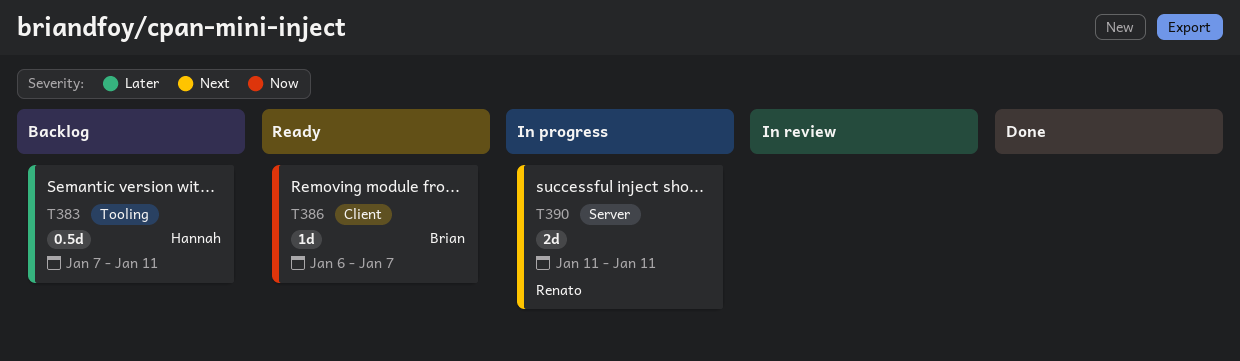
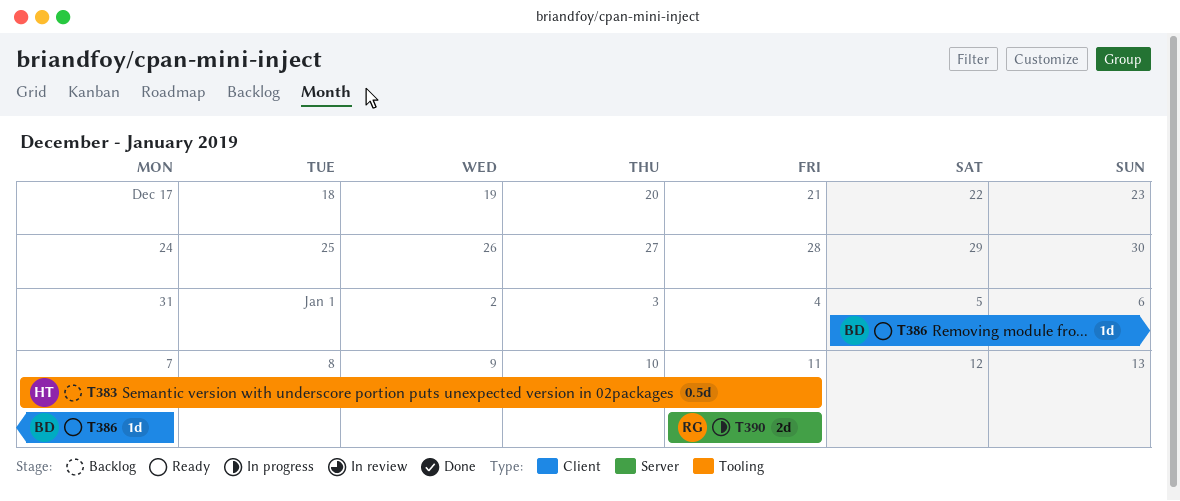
T386, start: Jan 6 -> Jan 5

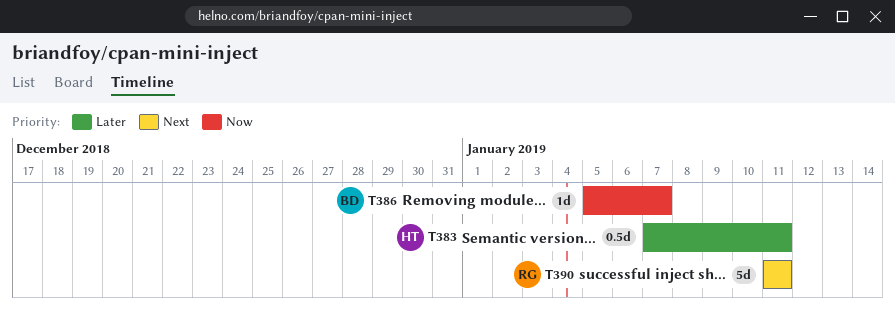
T390, estimate: 2d -> 5d

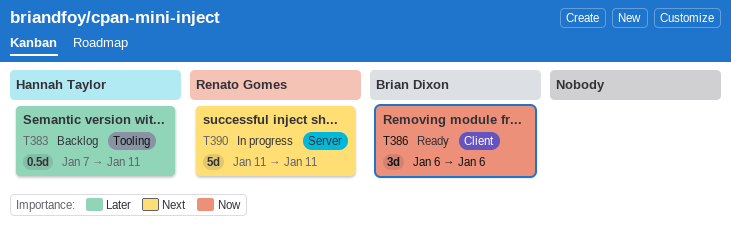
T386, estimate: 1d -> 3d
T386, start: Jan 5 -> Jan 6
T386, due: Jan 7 -> Jan 6

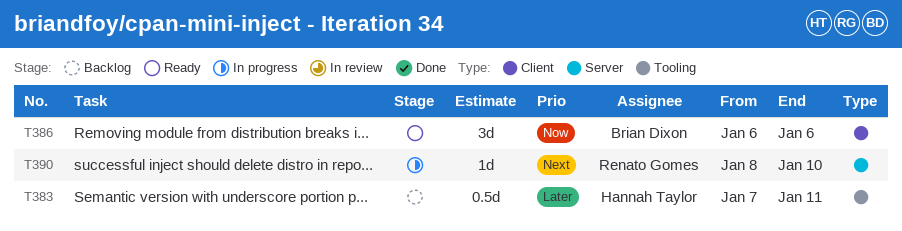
T390, estimate: 5d -> 1d
T390, start: Jan 11 -> Jan 8
T390, due: Jan 11 -> Jan 10

